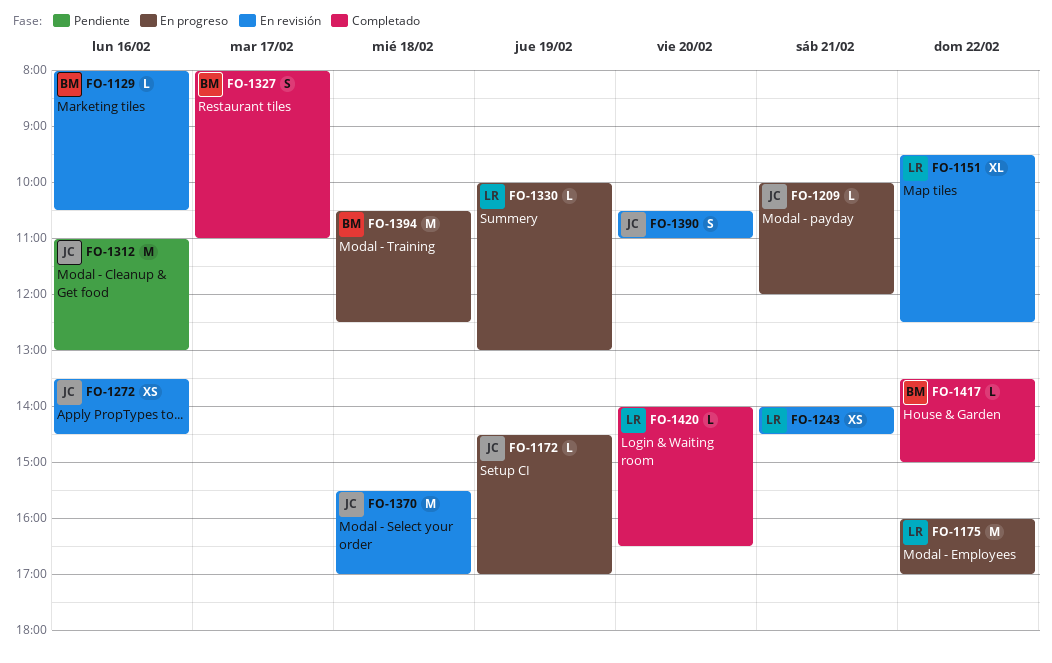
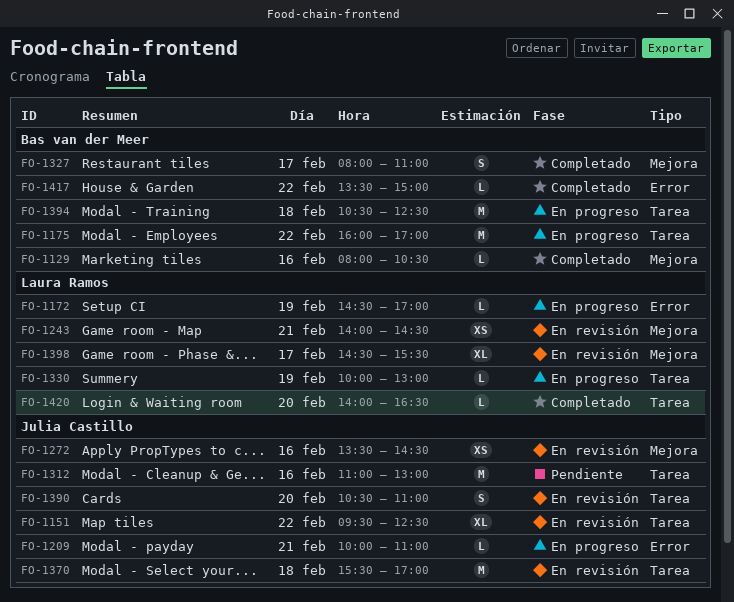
FO-1129, status: En revisión -> Completado
FO-1151, owner: Laura Ramos -> Julia Castillo
FO-1172, owner: Julia Castillo -> Laura Ramos
FO-1175, owner: Laura Ramos -> Bas van der Meer
FO-1209, ends: 12:00 -> 11:00
FO-1398: none -> present

